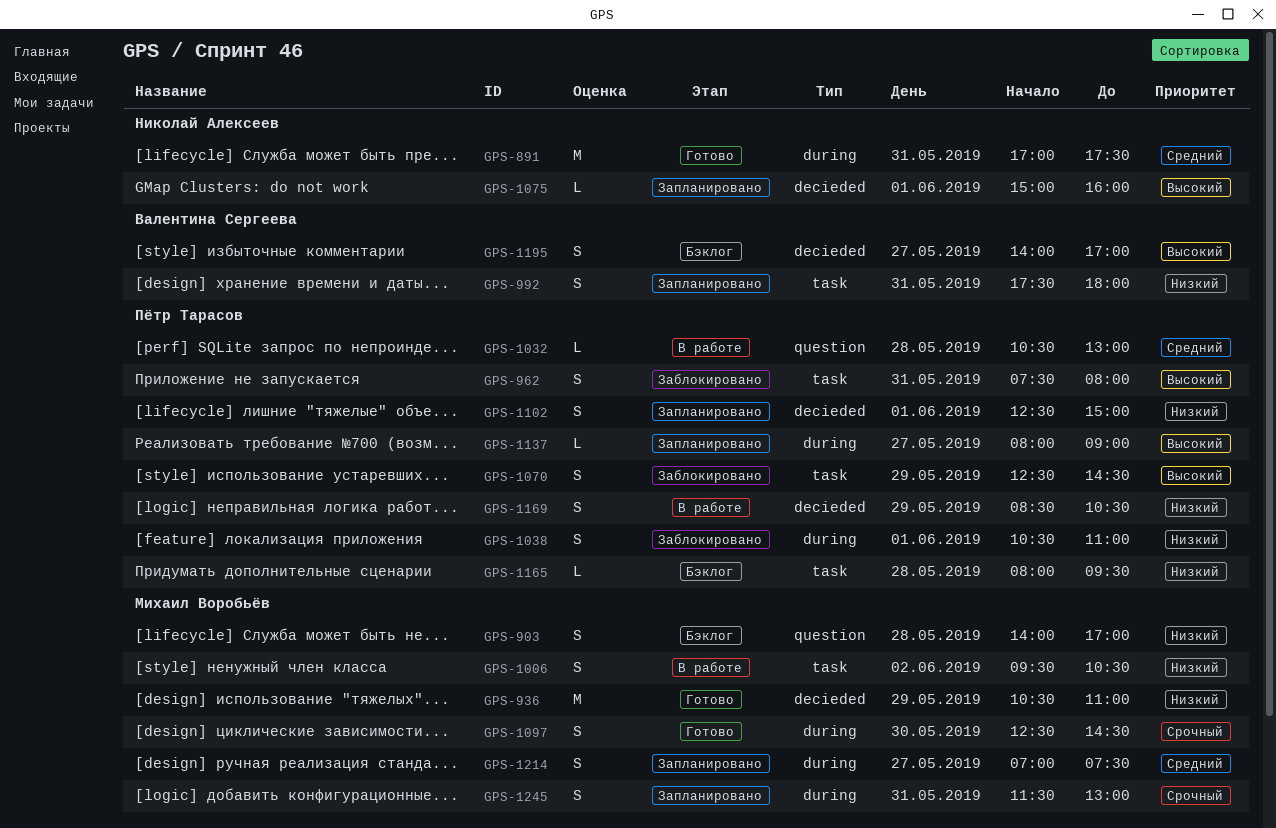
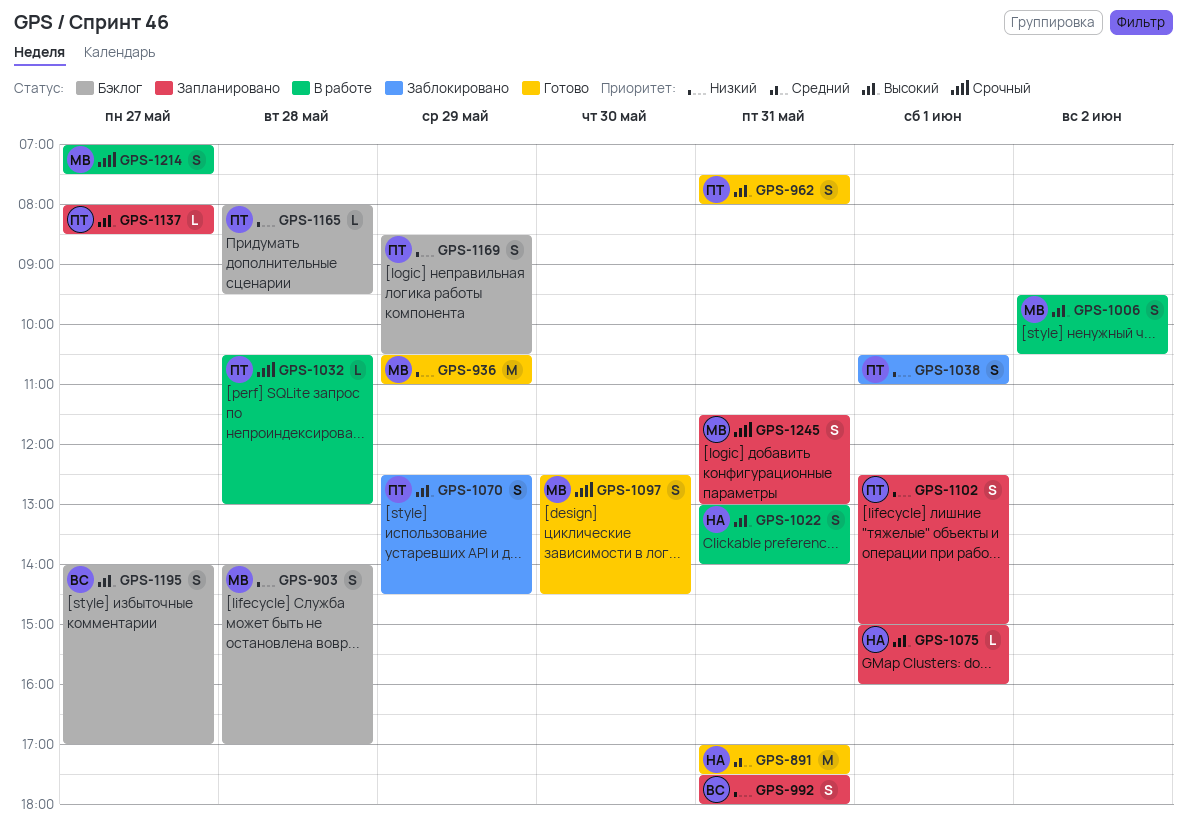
GPS-962, status: Заблокировано -> Готово
GPS-1006, priority: Низкий -> Высокий
GPS-1022: none -> present
GPS-1032, priority: Средний -> Срочный
GPS-1137, ends: 09:00 -> 08:30
GPS-1169, status: В работе -> Бэклог
GPS-1214, status: Запланировано -> В работе
GPS-1214, priority: Средний -> Срочный

